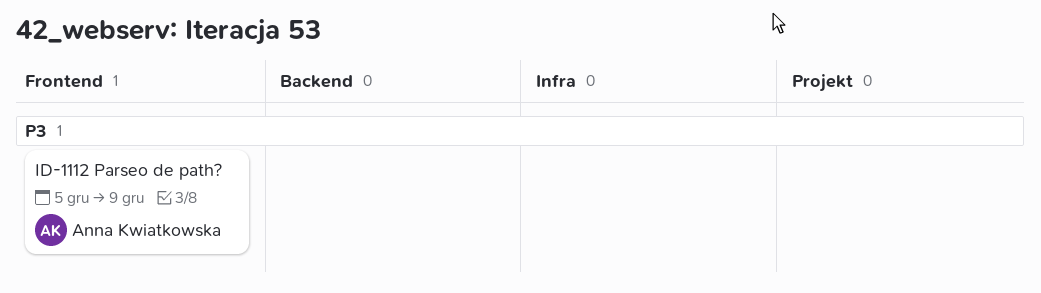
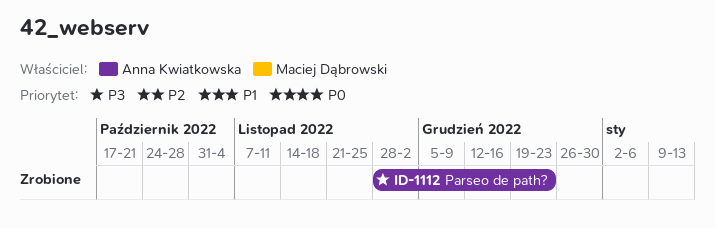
ID-1112, start: Dec 5 -> Nov 28
ID-1112, due: Dec 9 -> Dec 23

